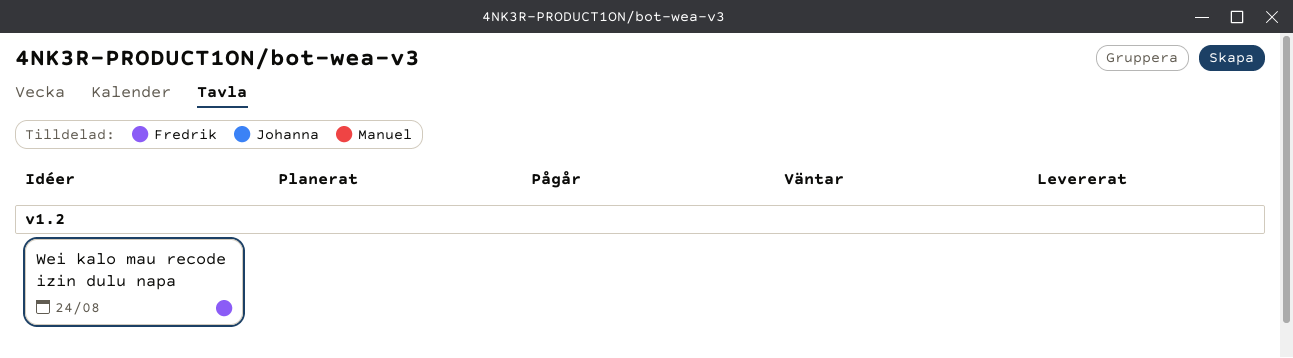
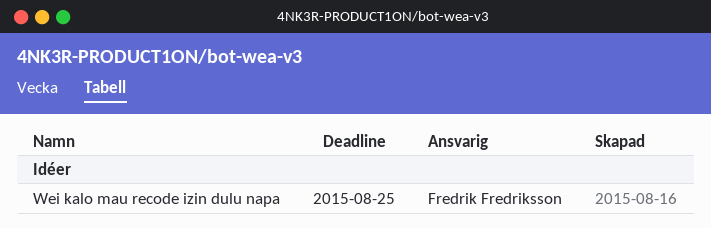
Wei kalo mau recode izin dulu napa, due: Aug 24 -> Aug 25

